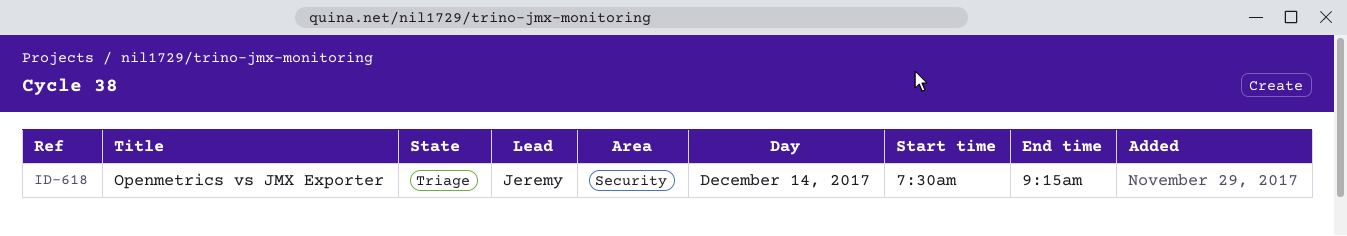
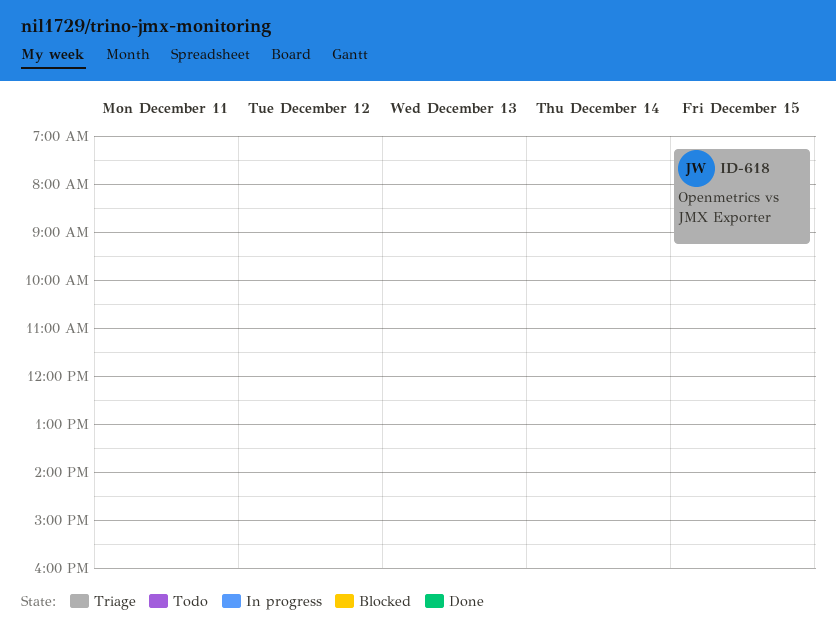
ID-618, day: Dec 14 -> Dec 15
ID-618, begins: 07:30 -> 07:15

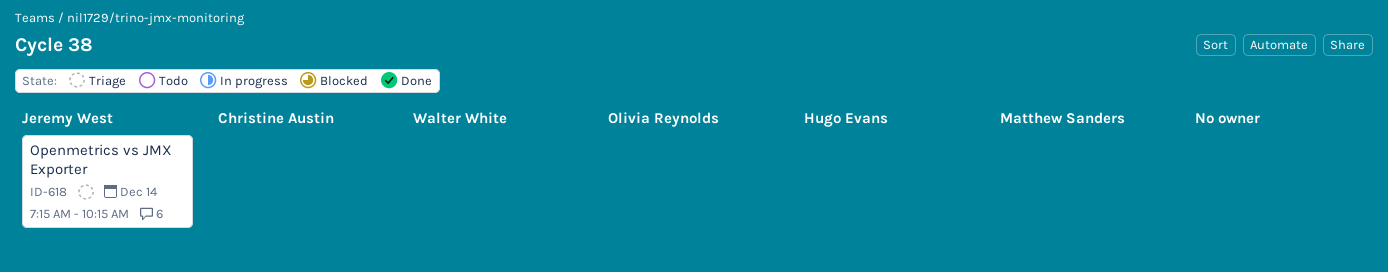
ID-618, day: Dec 15 -> Dec 14
ID-618, ends: 09:15 -> 10:15

